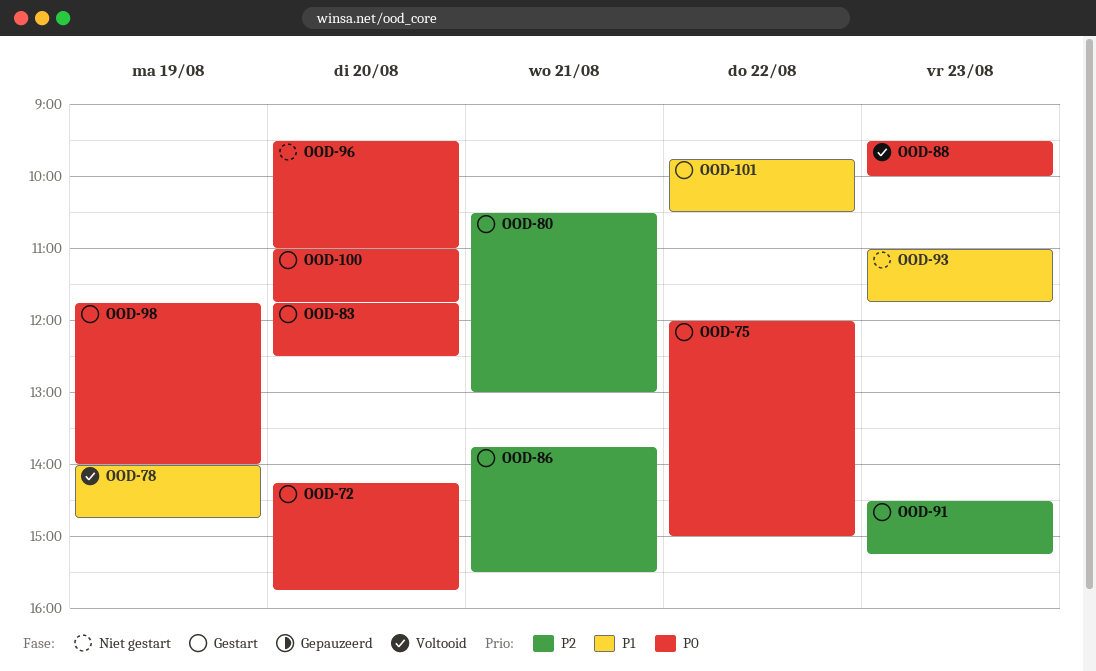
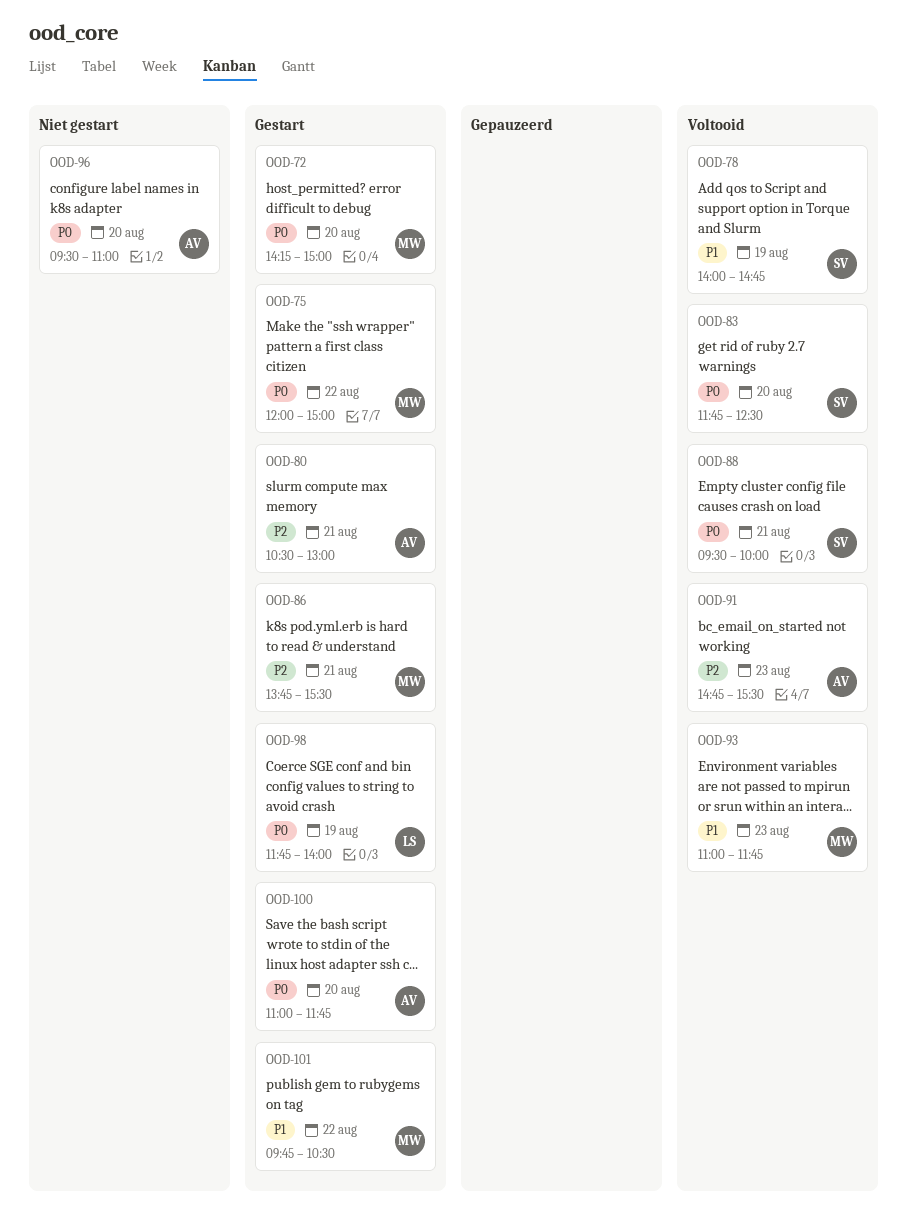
OOD-72, ends: 15:45 -> 15:00
OOD-83, status: Gestart -> Voltooid
OOD-88, day: Aug 23 -> Aug 21
OOD-91, status: Gestart -> Voltooid
OOD-91, begins: 14:30 -> 14:45
OOD-91, ends: 15:15 -> 15:30
OOD-93, status: Niet gestart -> Voltooid

